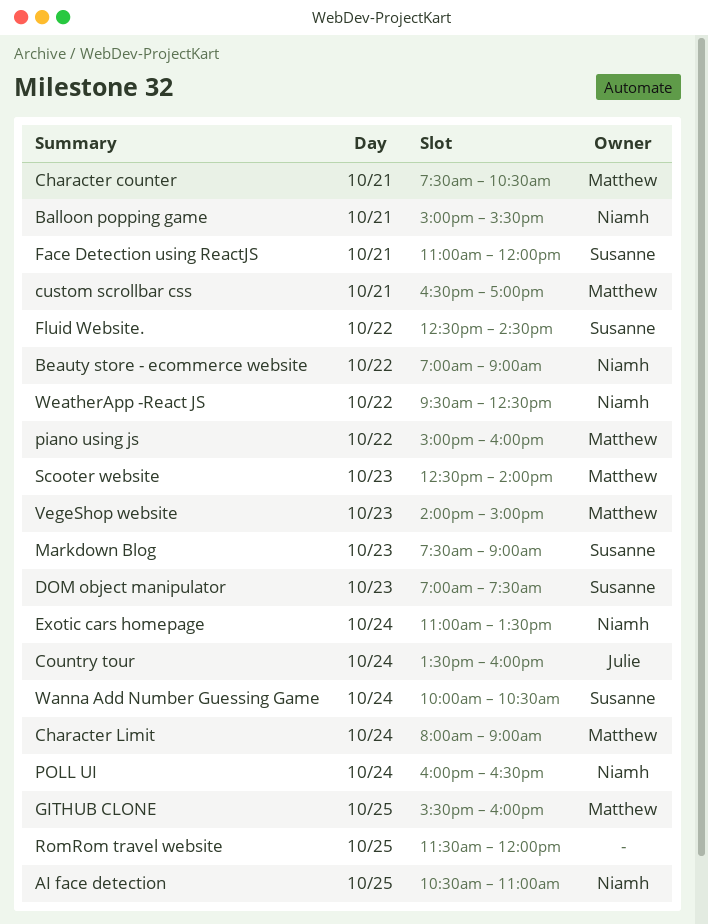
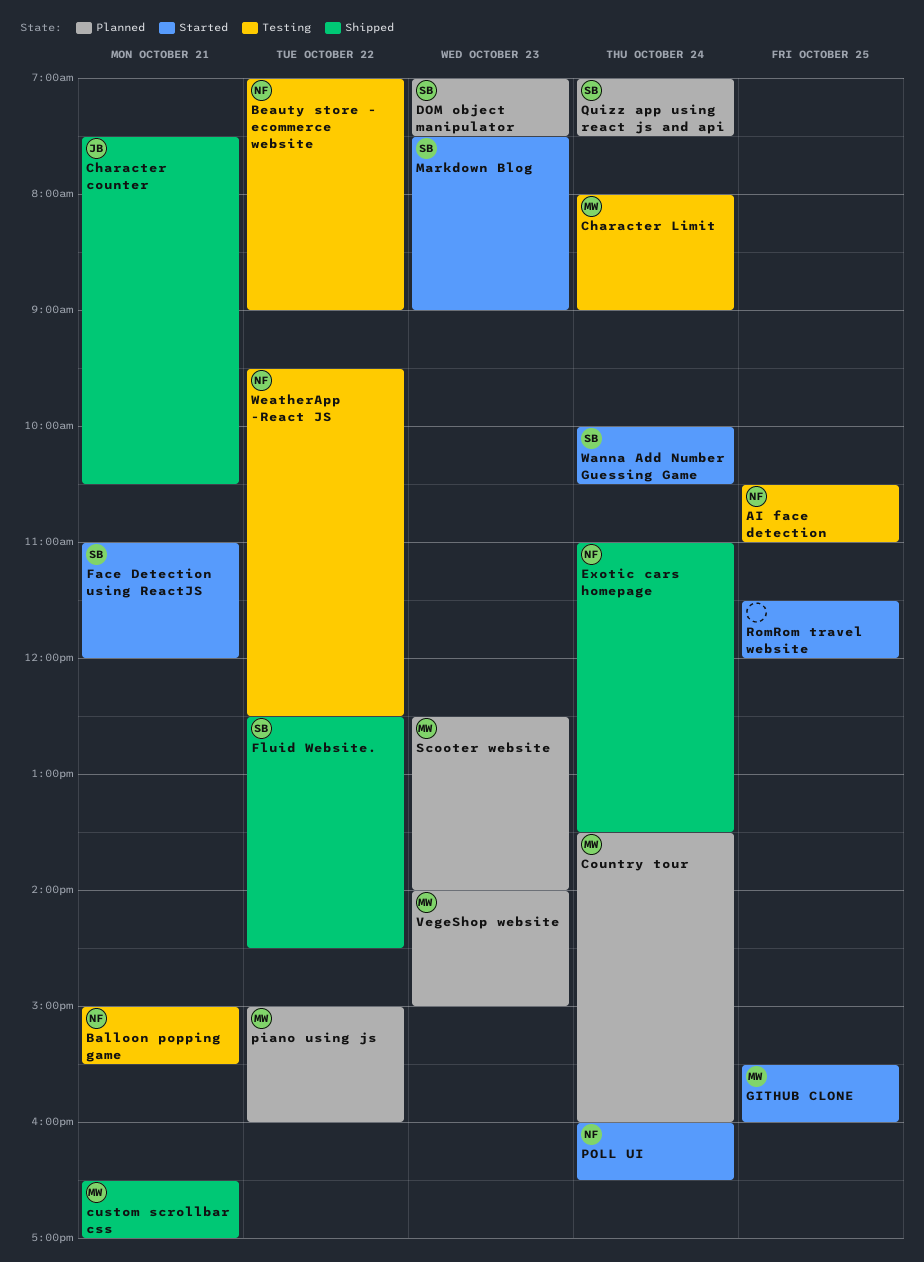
Character counter, owner: Matthew -> Julie
Country tour, owner: Julie -> Matthew
Quizz app using react js and api: none -> present

